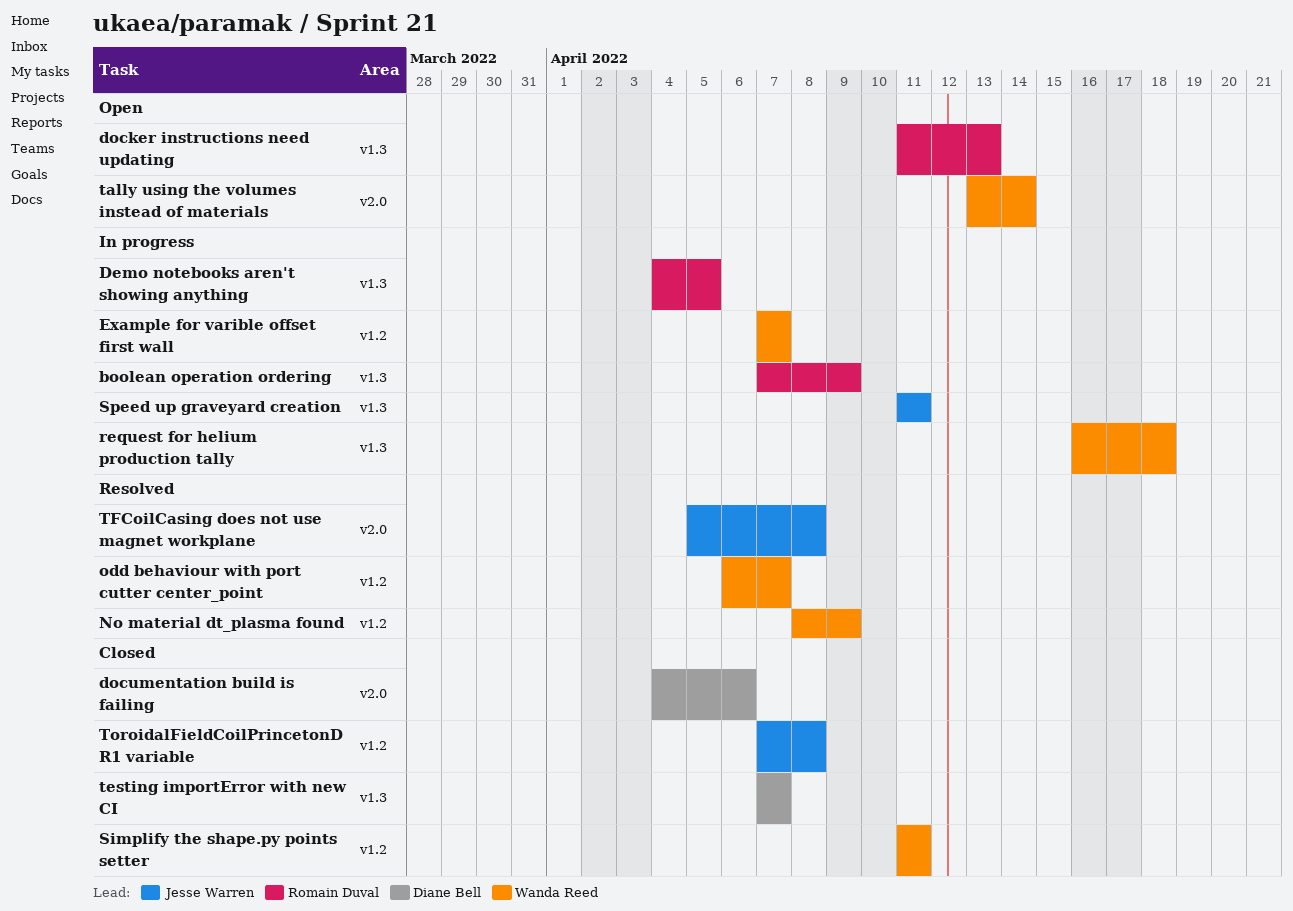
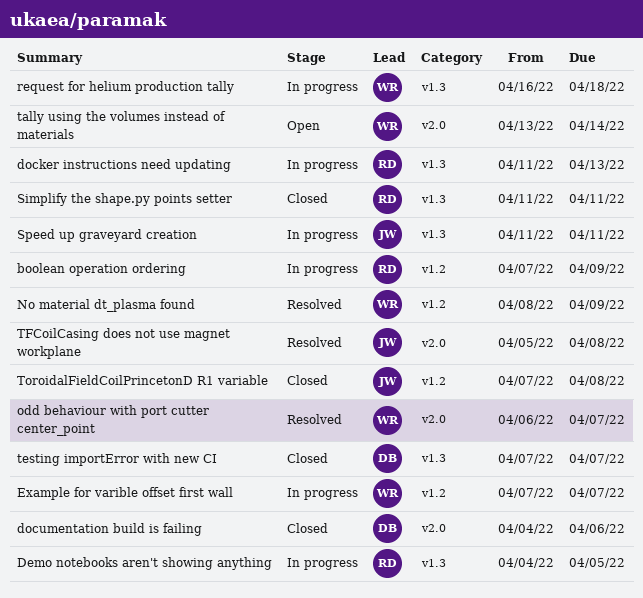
boolean operation ordering, label: v1.3 -> v1.2
docker instructions need updating, status: Open -> In progress
odd behaviour with port cutter center_point, label: v1.2 -> v2.0
Simplify the shape.py points setter, owner: Wanda Reed -> Romain Duval
Simplify the shape.py points setter, label: v1.2 -> v1.3

